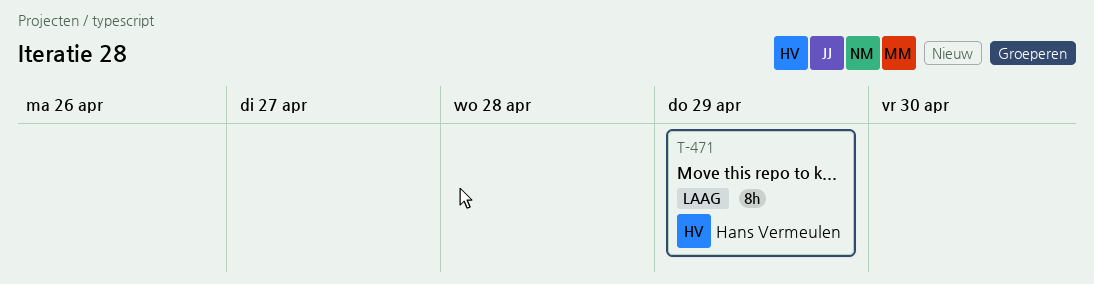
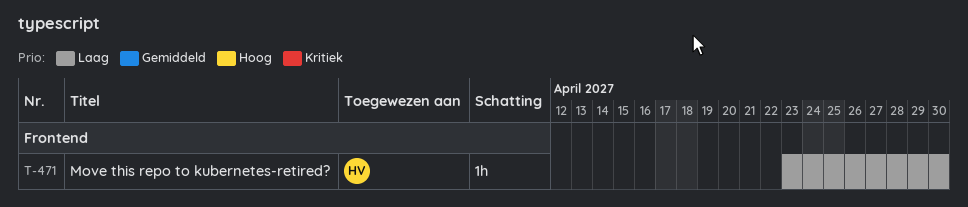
T-471, estimate: 8h -> 1h
T-471, due: Apr 29 -> Apr 30

